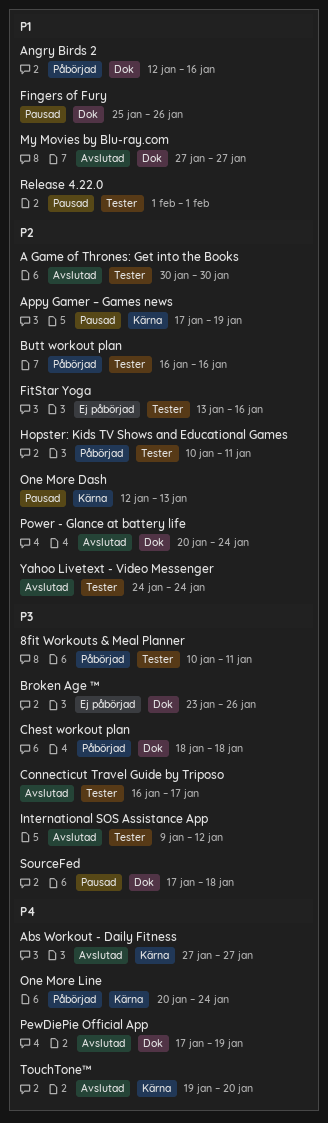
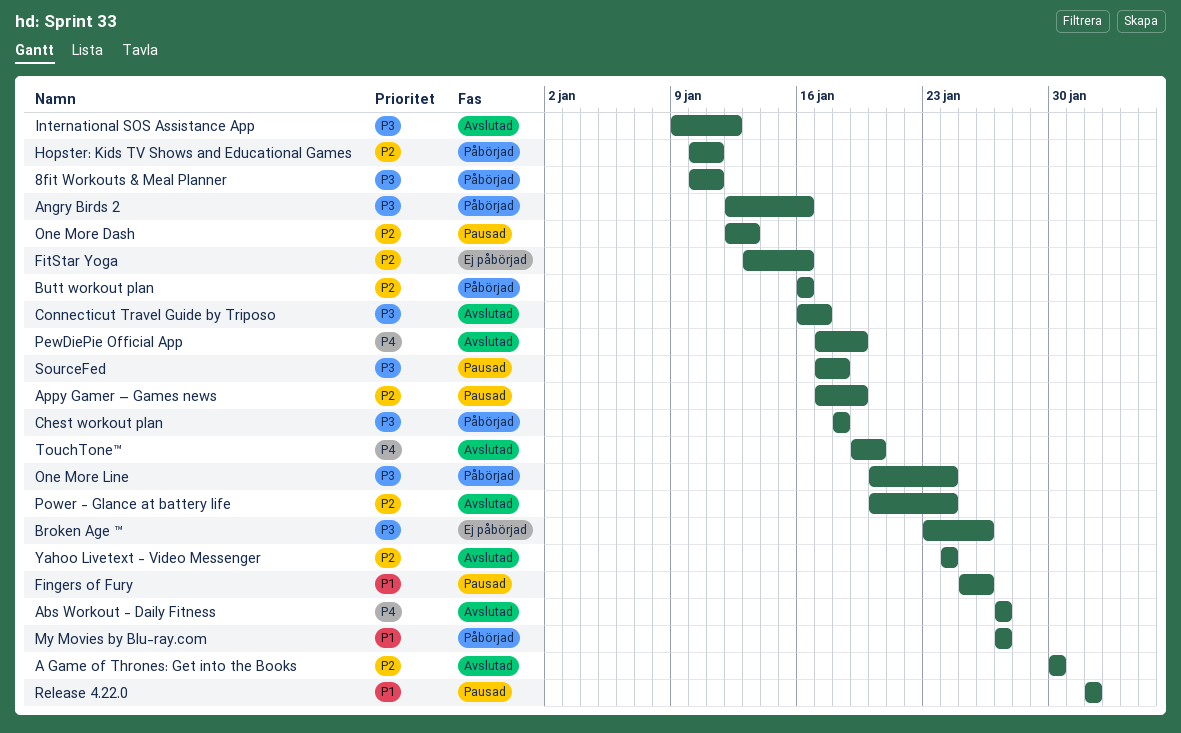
Angry Birds 2, priority: P1 -> P3
My Movies by Blu-ray.com, status: Avslutad -> Påbörjad
One More Line, priority: P4 -> P3

